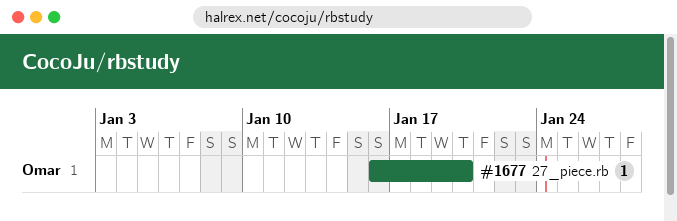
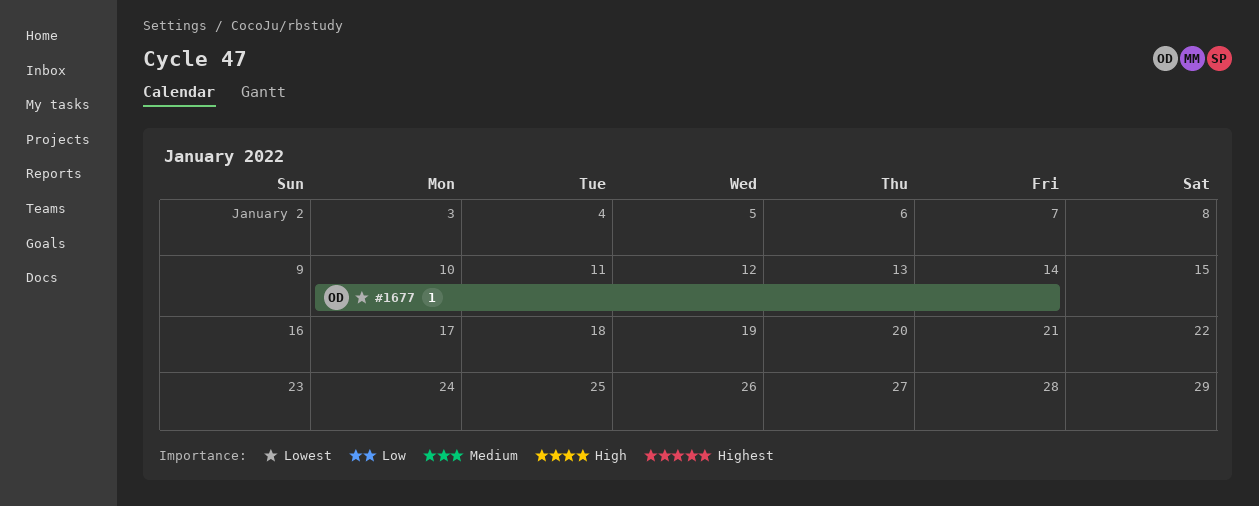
#1677, start: Jan 16 -> Jan 10
#1677, due: Jan 20 -> Jan 14

